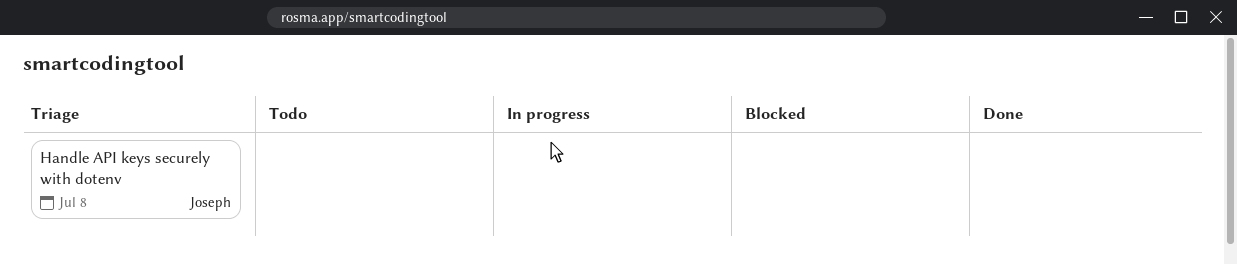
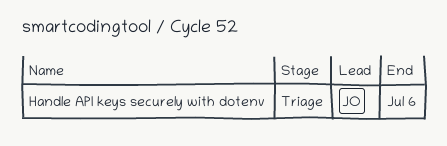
Handle API keys securely with dotenv, due: Jul 8 -> Jul 6

